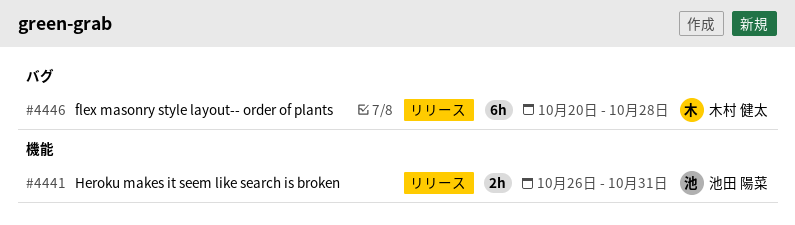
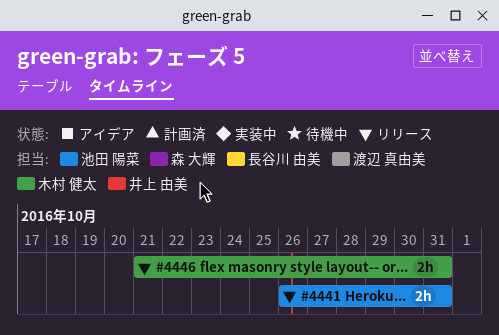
#4446, estimate: 6h -> 2h
#4446, start: Oct 20 -> Oct 21
#4446, due: Oct 28 -> Oct 31

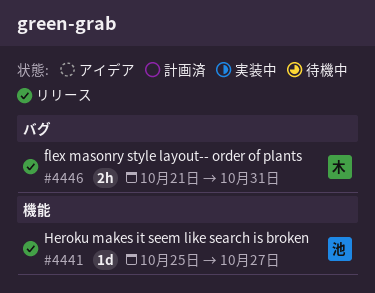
#4441, estimate: 2h -> 1d
#4441, start: Oct 26 -> Oct 25
#4441, due: Oct 31 -> Oct 27

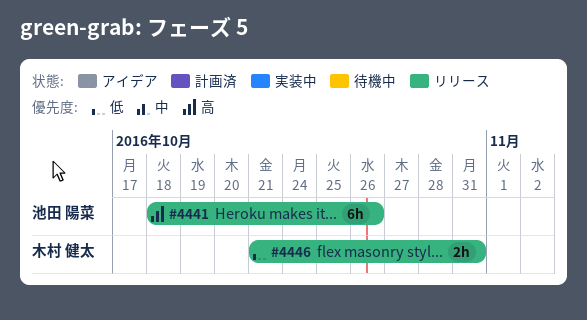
#4441, estimate: 1d -> 6h
#4441, start: Oct 25 -> Oct 18
#4441, due: Oct 27 -> Oct 26

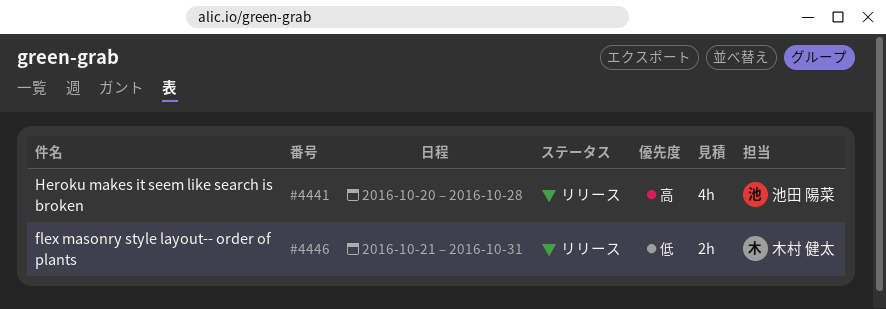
#4441, estimate: 6h -> 4h
#4441, start: Oct 18 -> Oct 20
#4441, due: Oct 26 -> Oct 28

